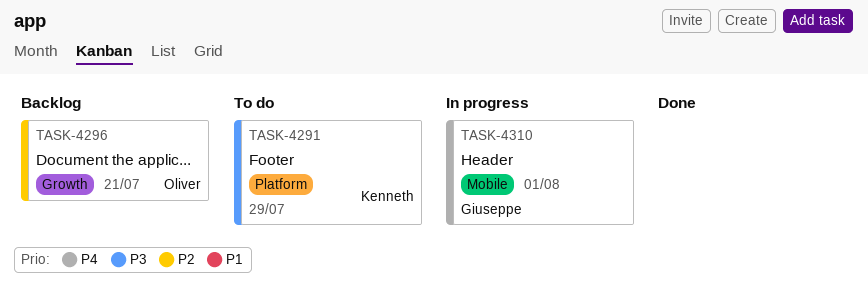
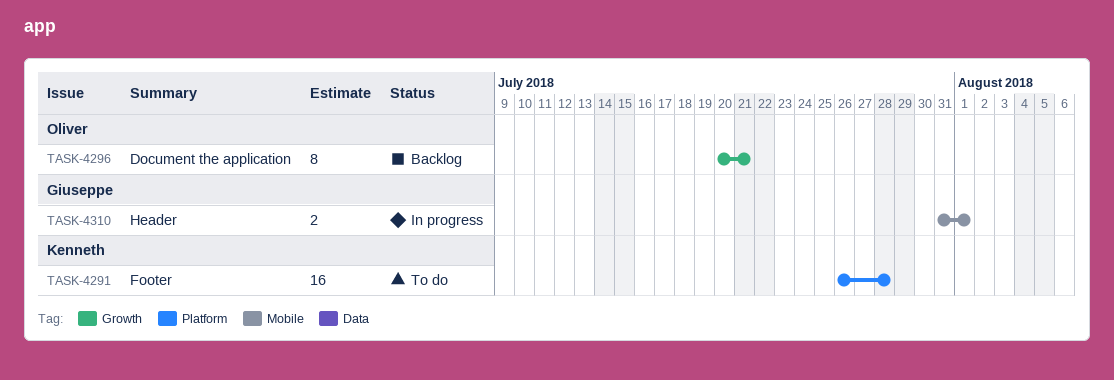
TASK-4291, due: Jul 29 -> Jul 28

